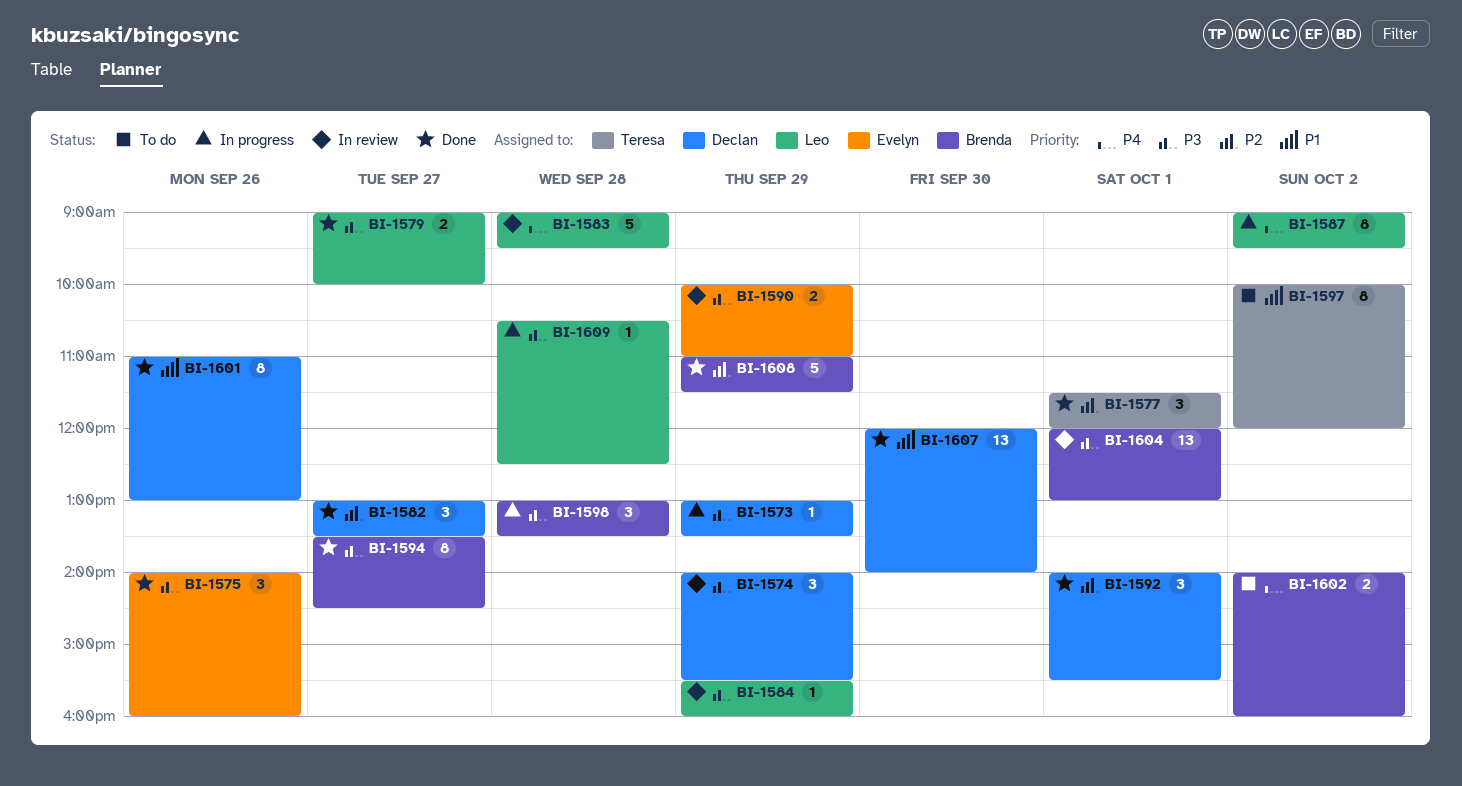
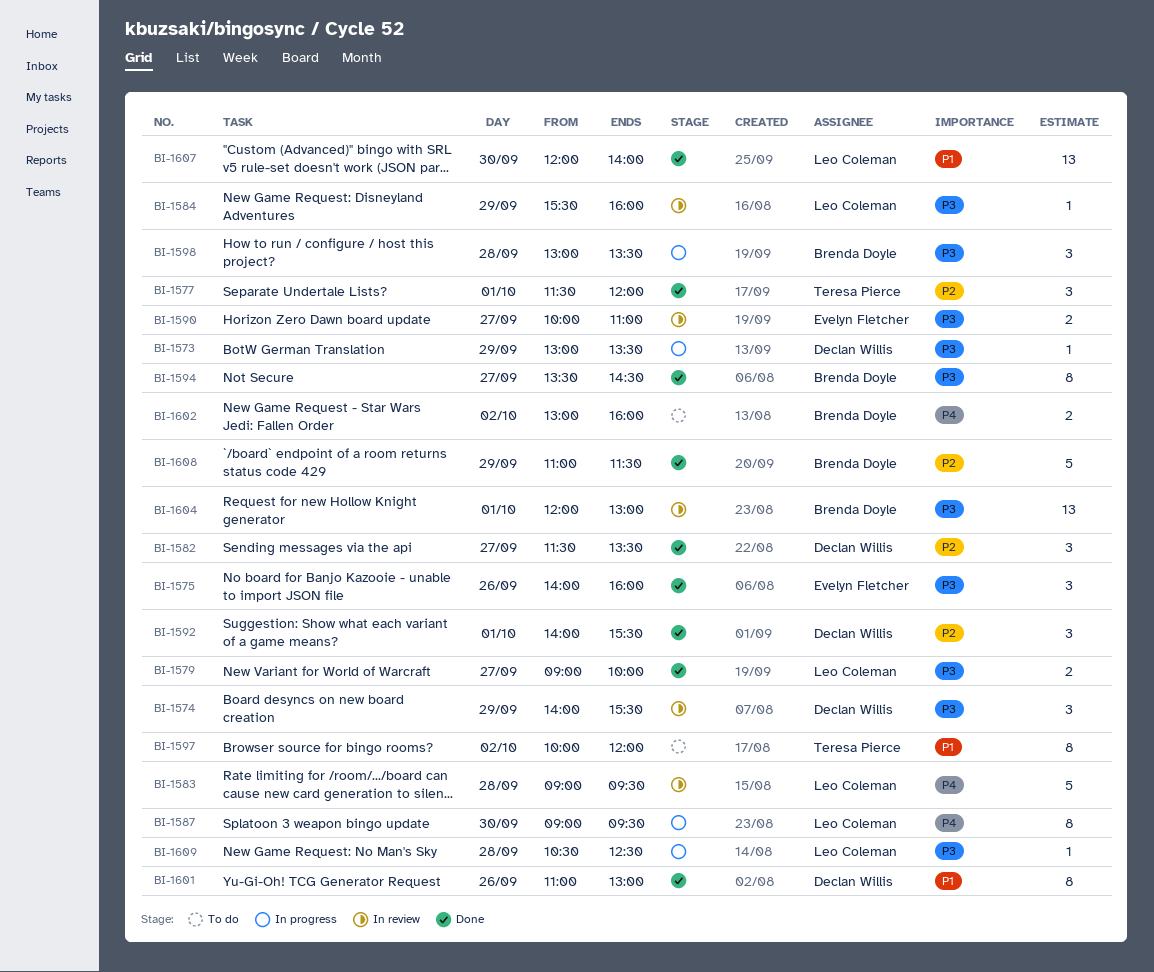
BI-1582, begins: 13:00 -> 11:30
BI-1587, day: Oct 2 -> Sep 30
BI-1590, day: Sep 29 -> Sep 27
BI-1602, begins: 14:00 -> 13:00
BI-1607, owner: Declan Willis -> Leo Coleman

